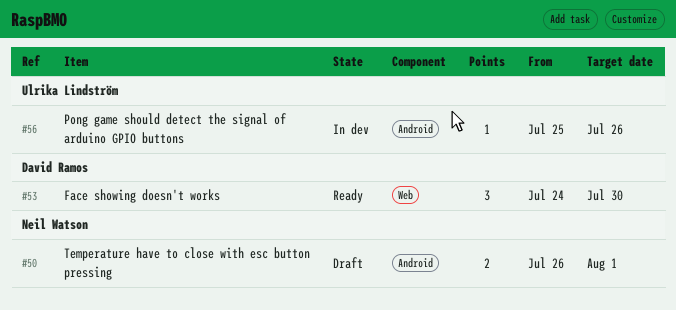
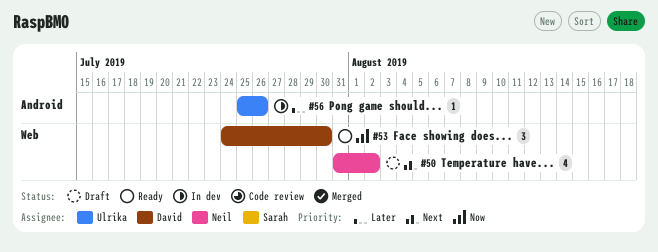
#50, label: Android -> Web
#50, estimate: 2 -> 4
#50, start: Jul 26 -> Jul 31
#50, due: Aug 1 -> Aug 2

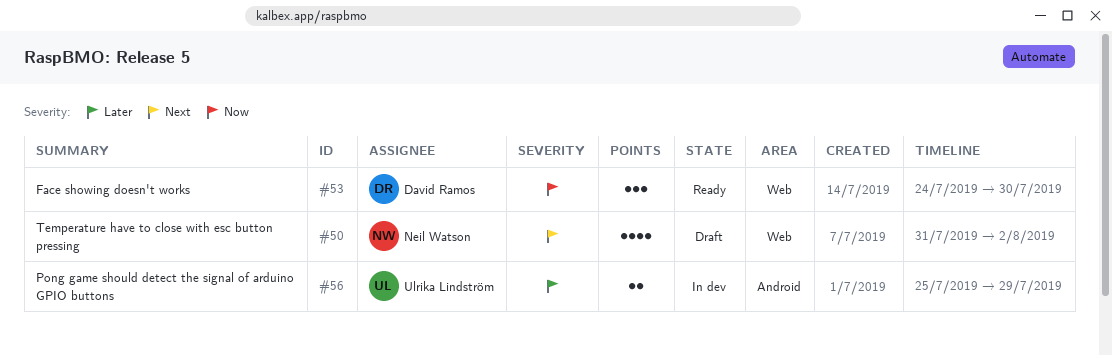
#56, estimate: 1 -> 2
#56, due: Jul 26 -> Jul 29

